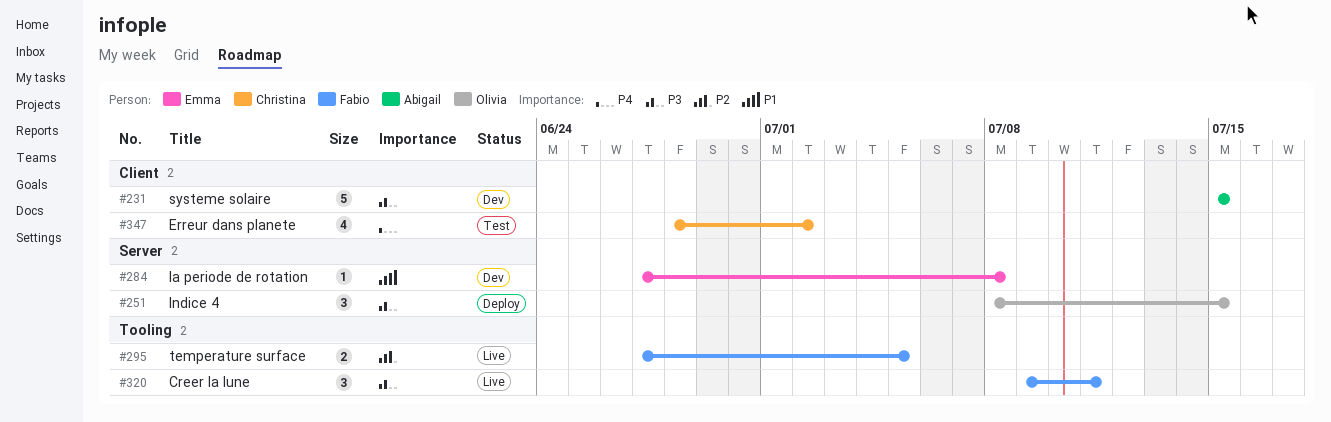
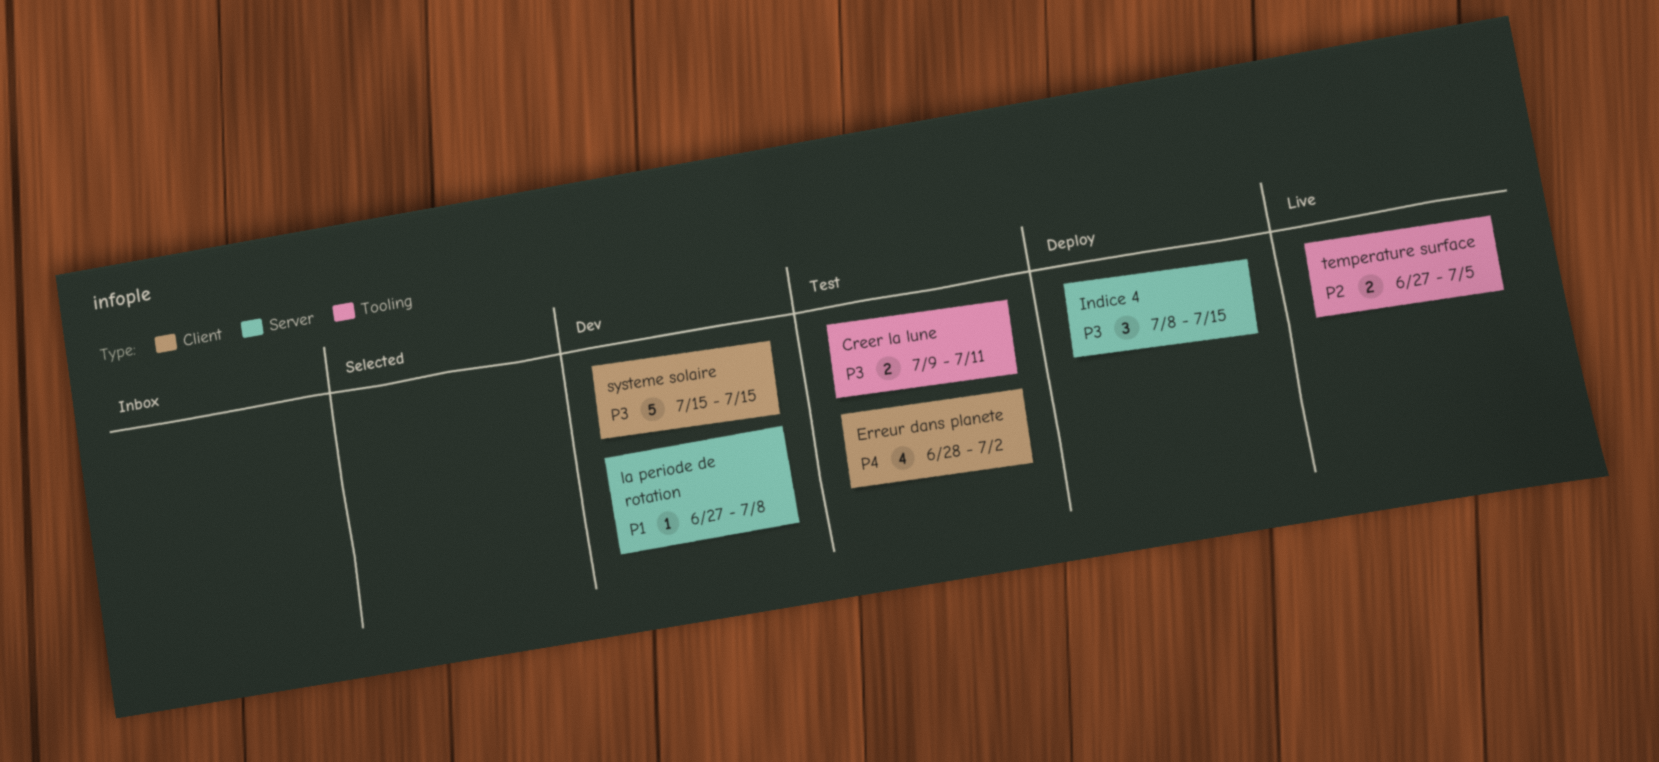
Creer la lune, status: Live -> Test
Creer la lune, estimate: 3 -> 2

